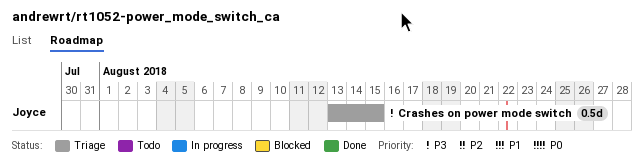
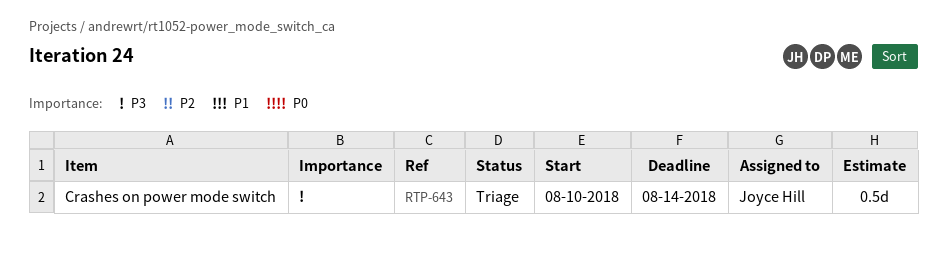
Crashes on power mode switch, start: Aug 13 -> Aug 10
Crashes on power mode switch, due: Aug 15 -> Aug 14

